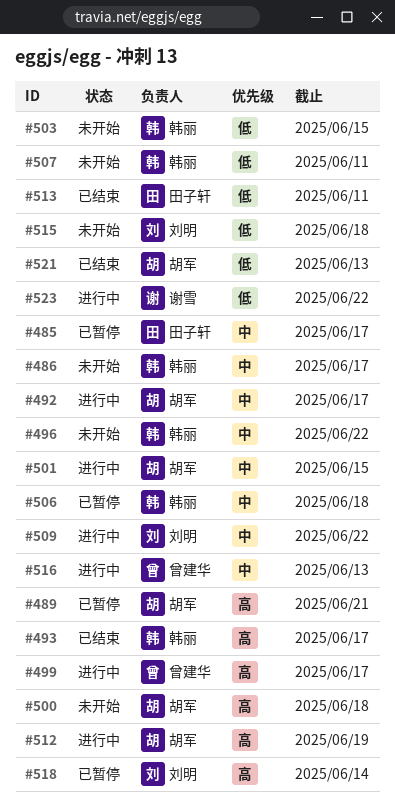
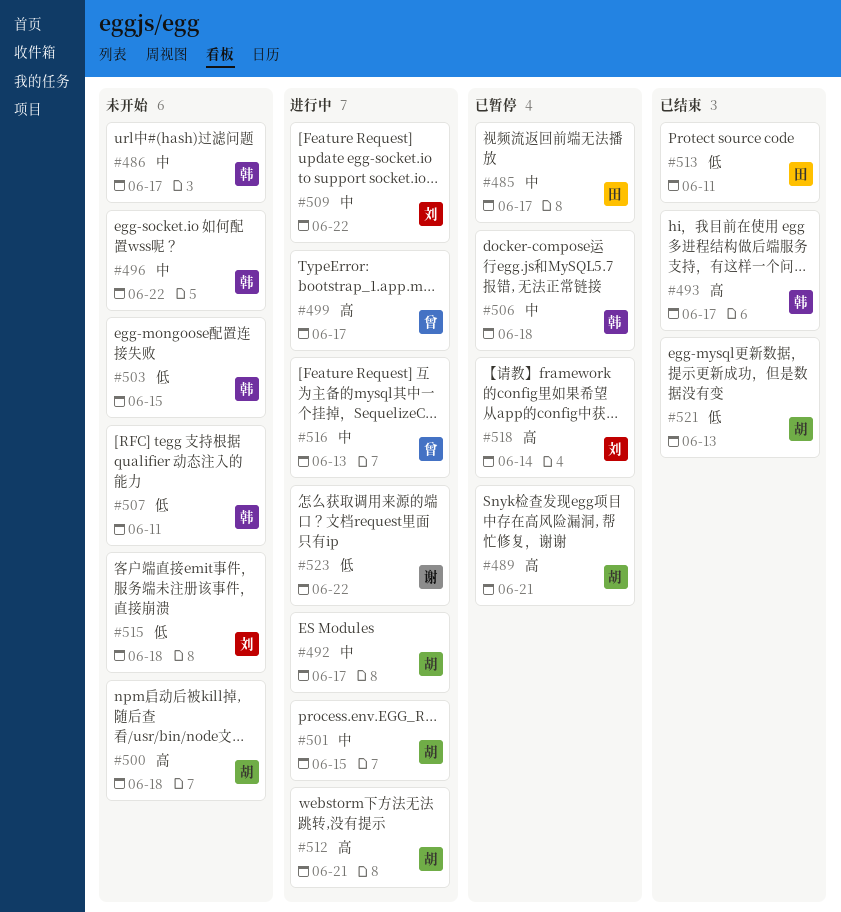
#512, due: Jun 19 -> Jun 21

